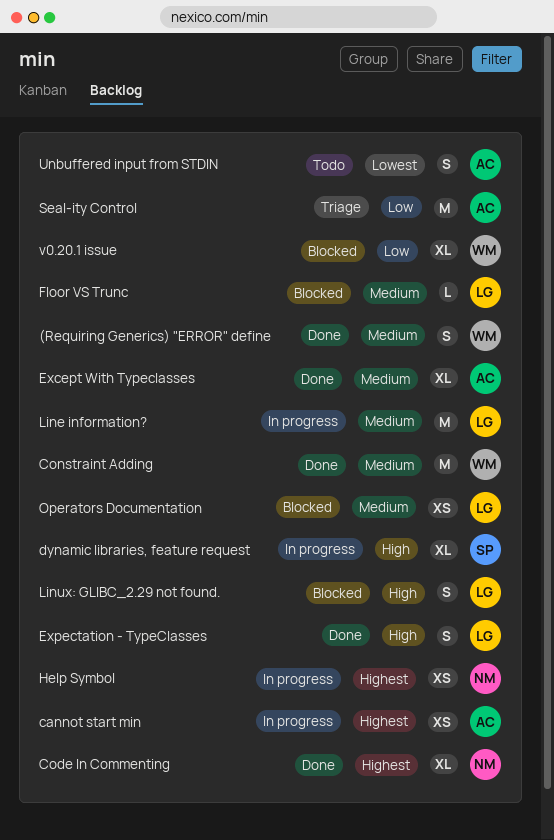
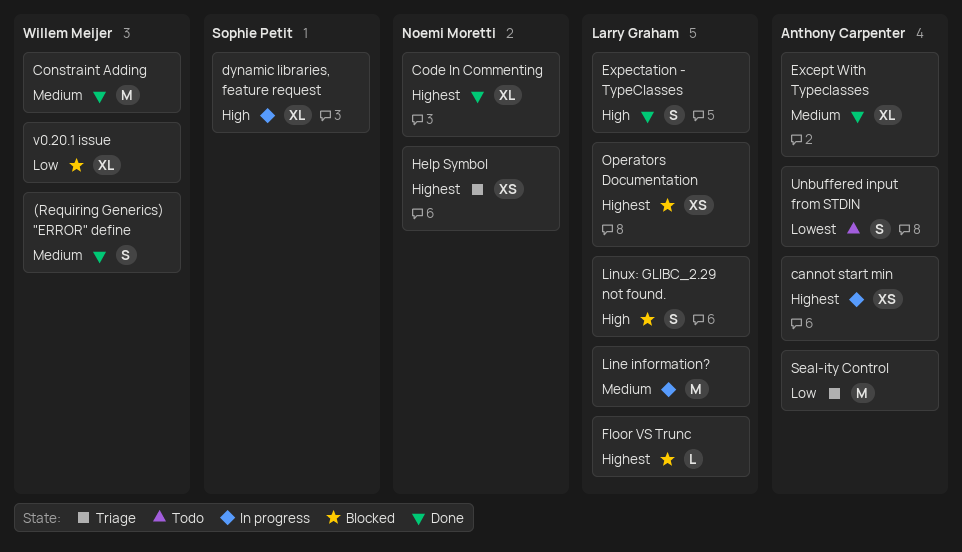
Floor VS Trunc, priority: Medium -> Highest
Help Symbol, status: In progress -> Triage
Operators Documentation, priority: Medium -> Highest

